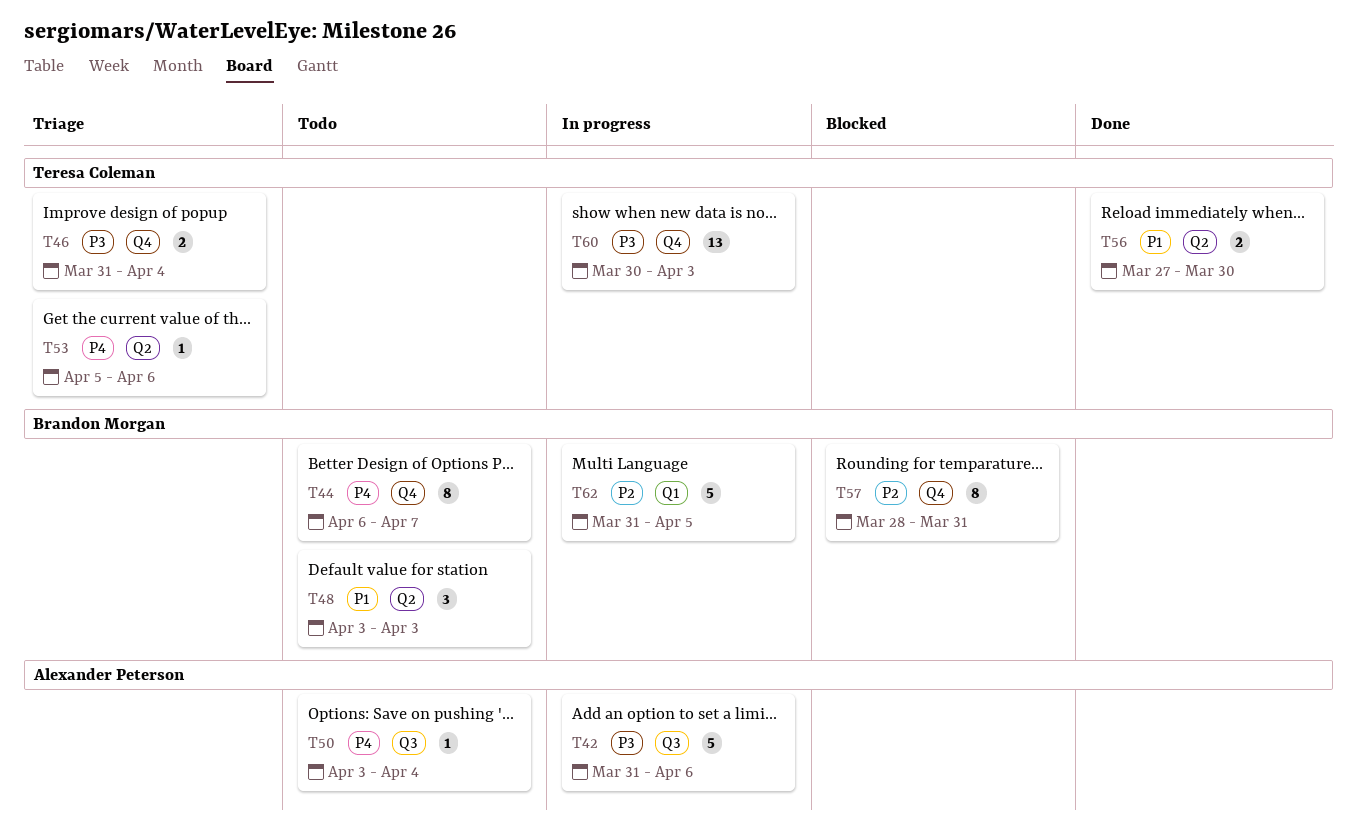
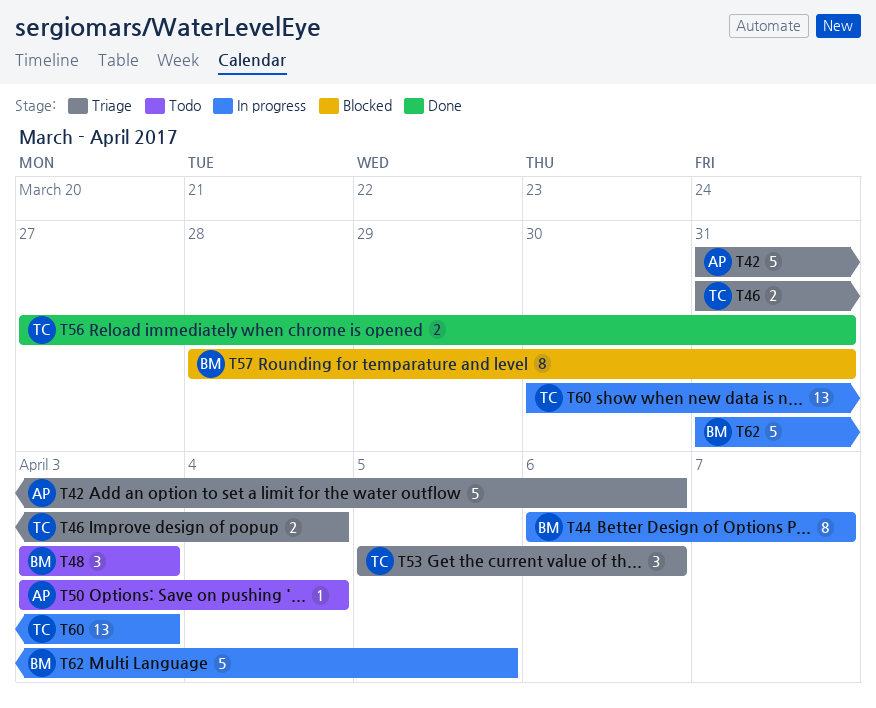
T42, status: In progress -> Triage
T44, status: Todo -> In progress
T53, estimate: 1 -> 3
T56, due: Mar 30 -> Mar 31

